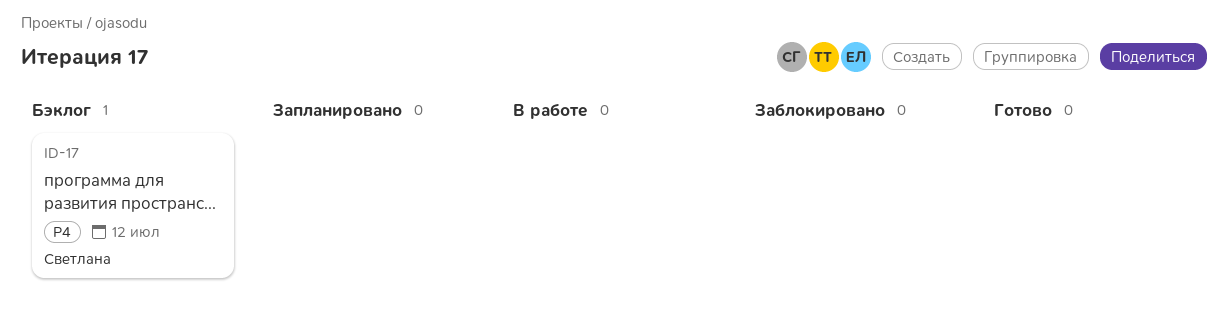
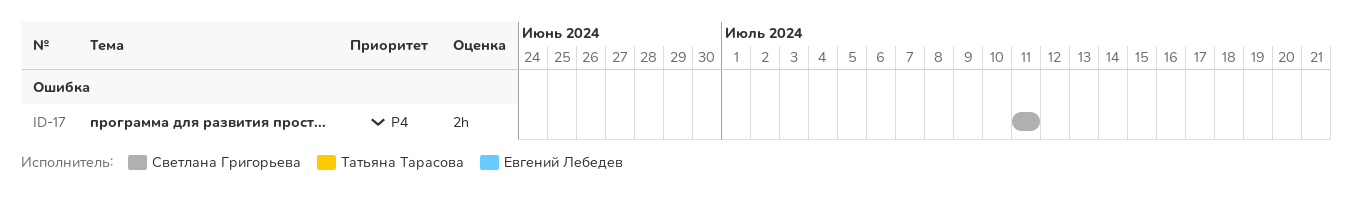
ID-17, due: Jul 12 -> Jul 11

